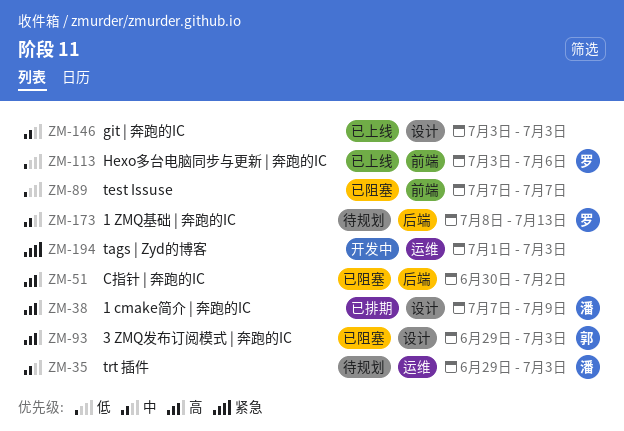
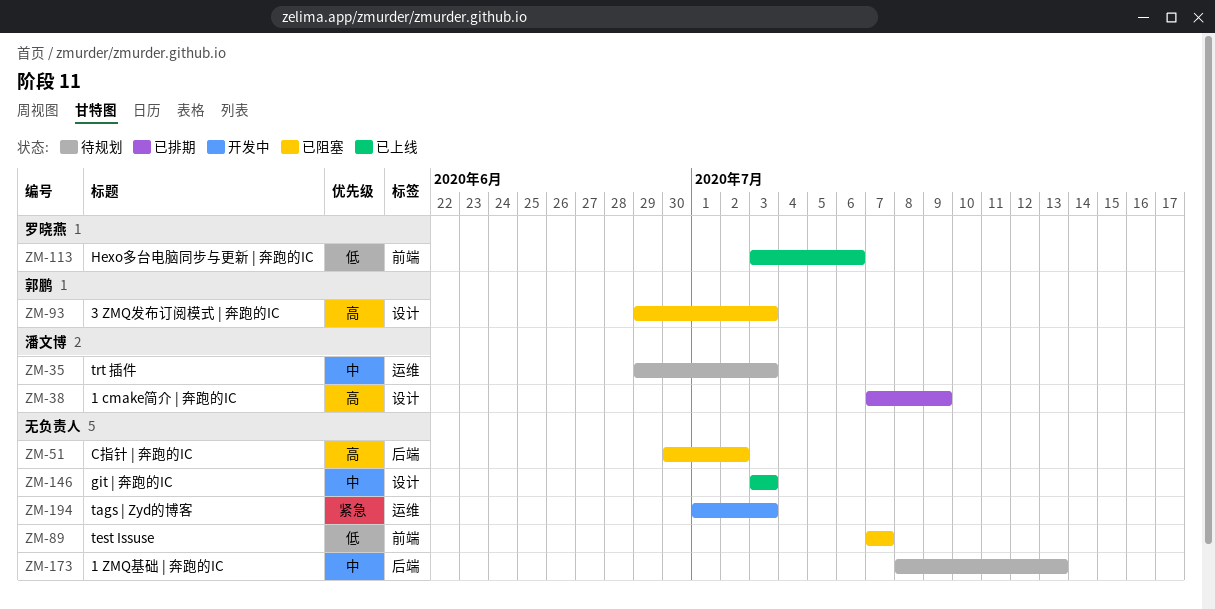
ZM-173, owner: 罗晓燕 -> none

